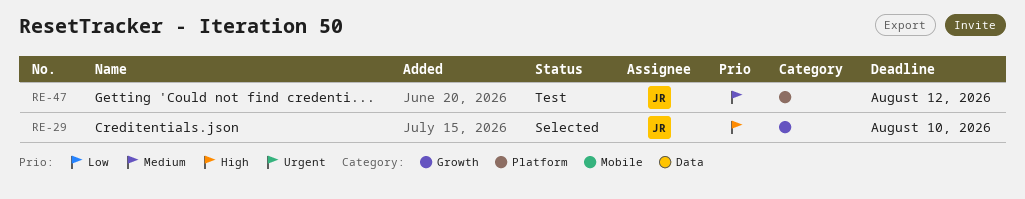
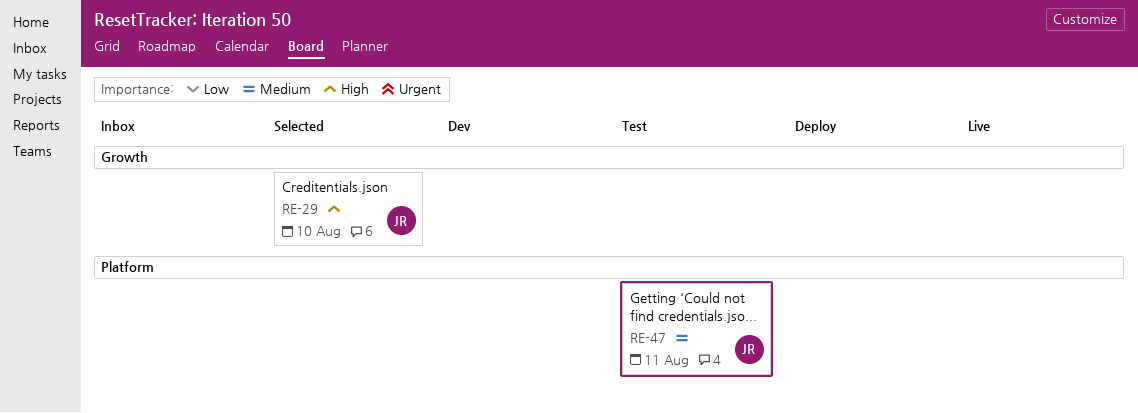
RE-47, due: Aug 12 -> Aug 11

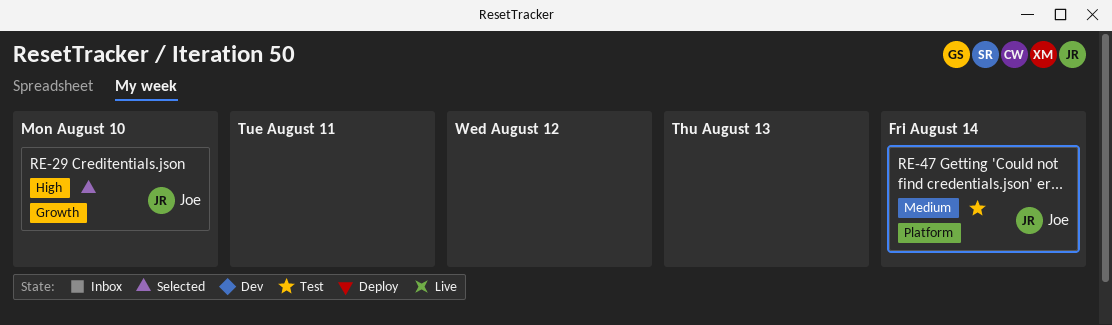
RE-47, due: Aug 11 -> Aug 14

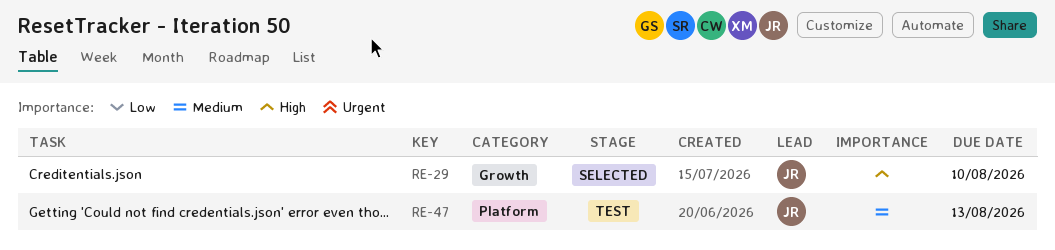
RE-47, due: Aug 14 -> Aug 13

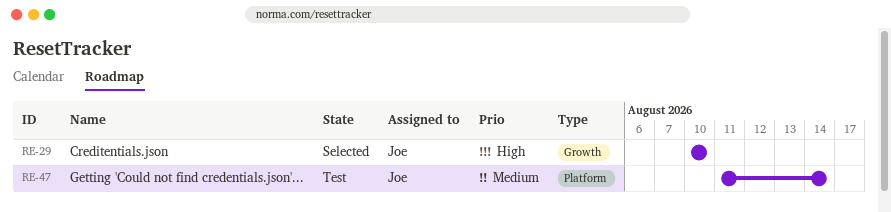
RE-47, due: Aug 13 -> Aug 14

